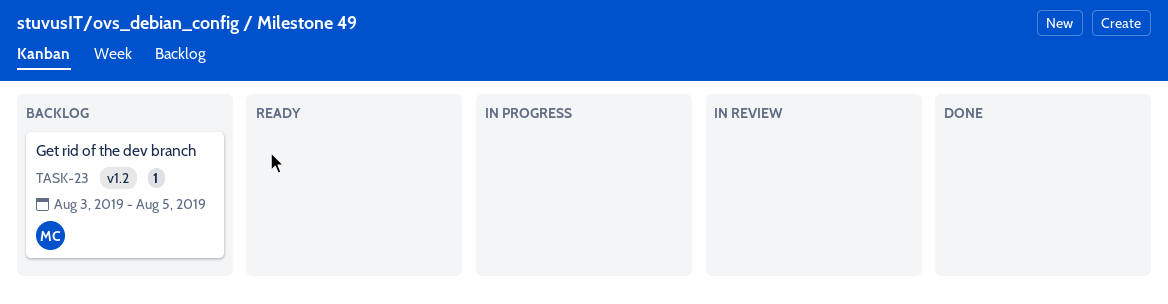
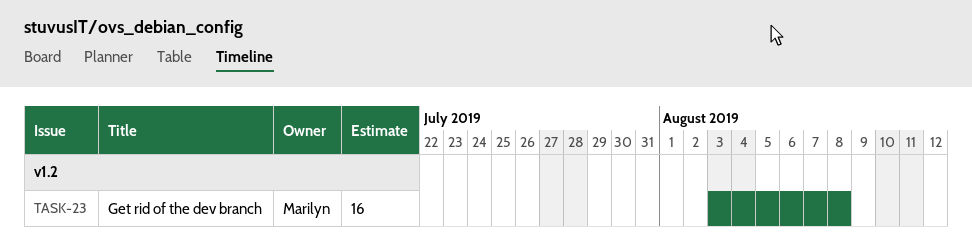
TASK-23, estimate: 1 -> 16
TASK-23, due: Aug 5 -> Aug 8

